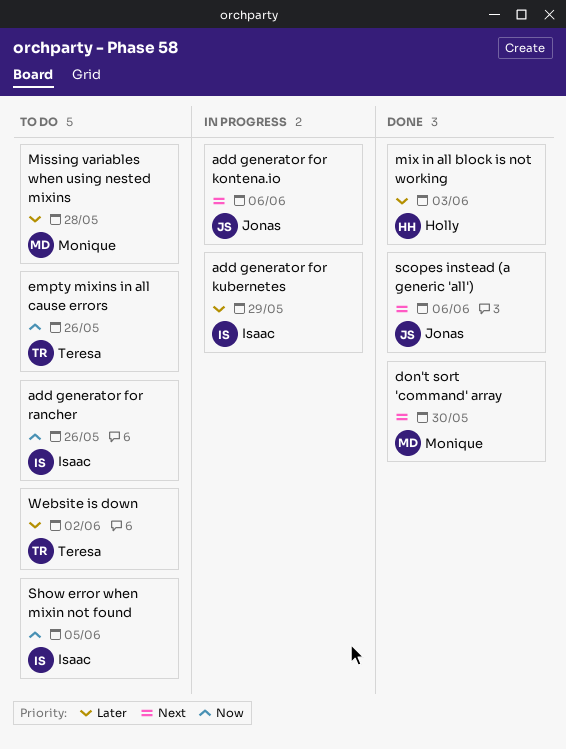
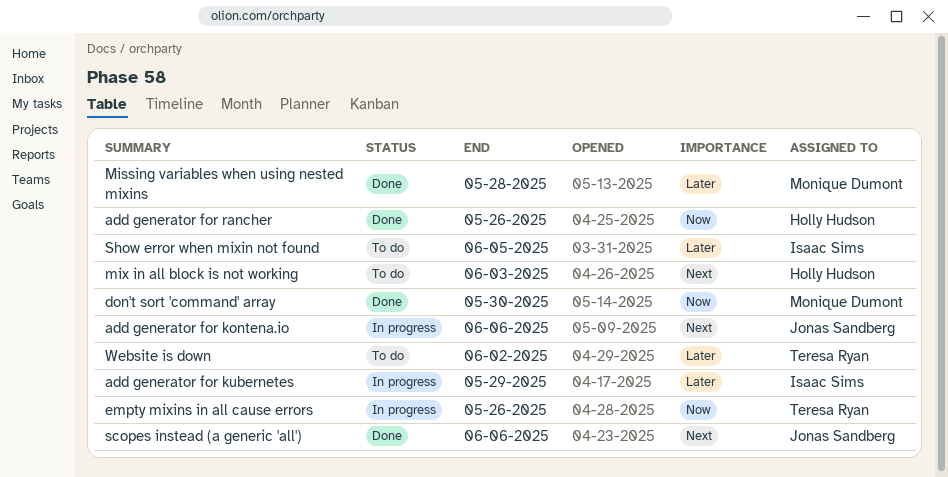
add generator for rancher, status: To do -> Done
add generator for rancher, owner: Isaac Sims -> Holly Hudson
don't sort 'command' array, priority: Next -> Now
empty mixins in all cause errors, status: To do -> In progress
Missing variables when using nested mixins, status: To do -> Done
mix in all block is not working, status: Done -> To do
mix in all block is not working, priority: Later -> Next
Show error when mixin not found, priority: Now -> Later

